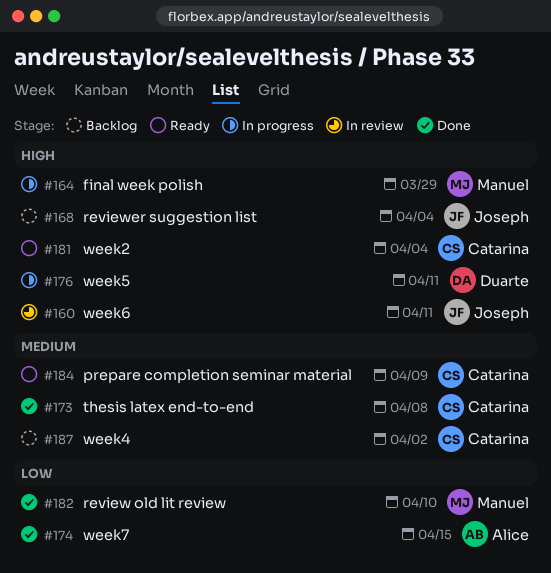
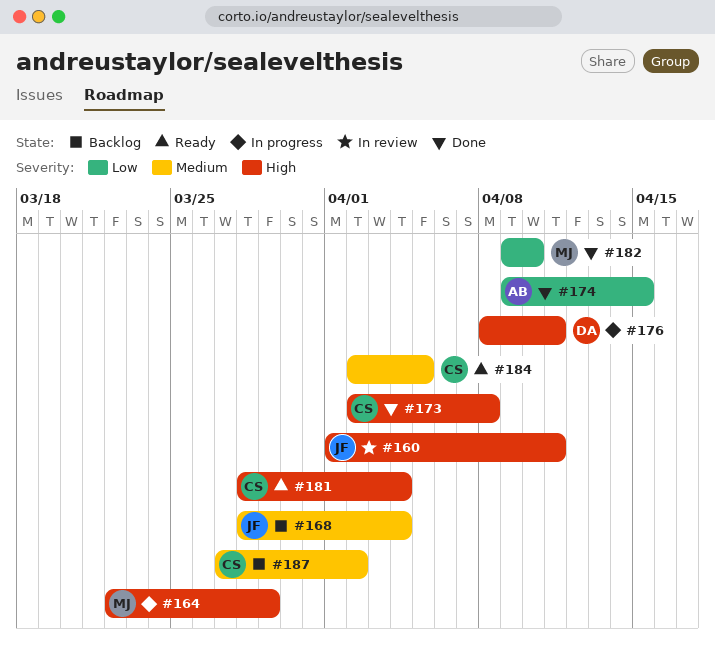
#168, priority: High -> Medium
#173, priority: Medium -> High
#184, due: Apr 9 -> Apr 5

